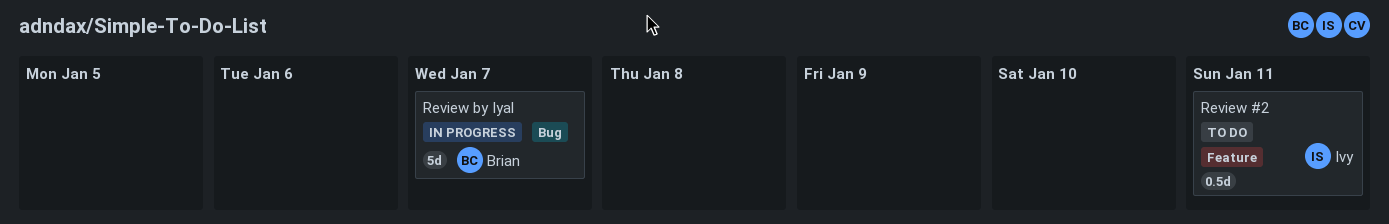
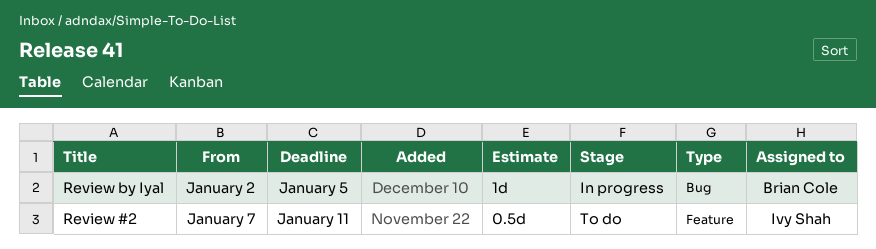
Review by Iyal, estimate: 5d -> 1d
Review by Iyal, due: Jan 7 -> Jan 5

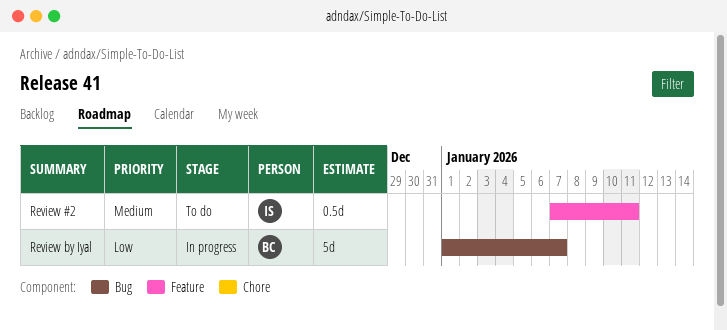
Review by Iyal, estimate: 1d -> 5d
Review by Iyal, start: Jan 2 -> Jan 1
Review by Iyal, due: Jan 5 -> Jan 7

